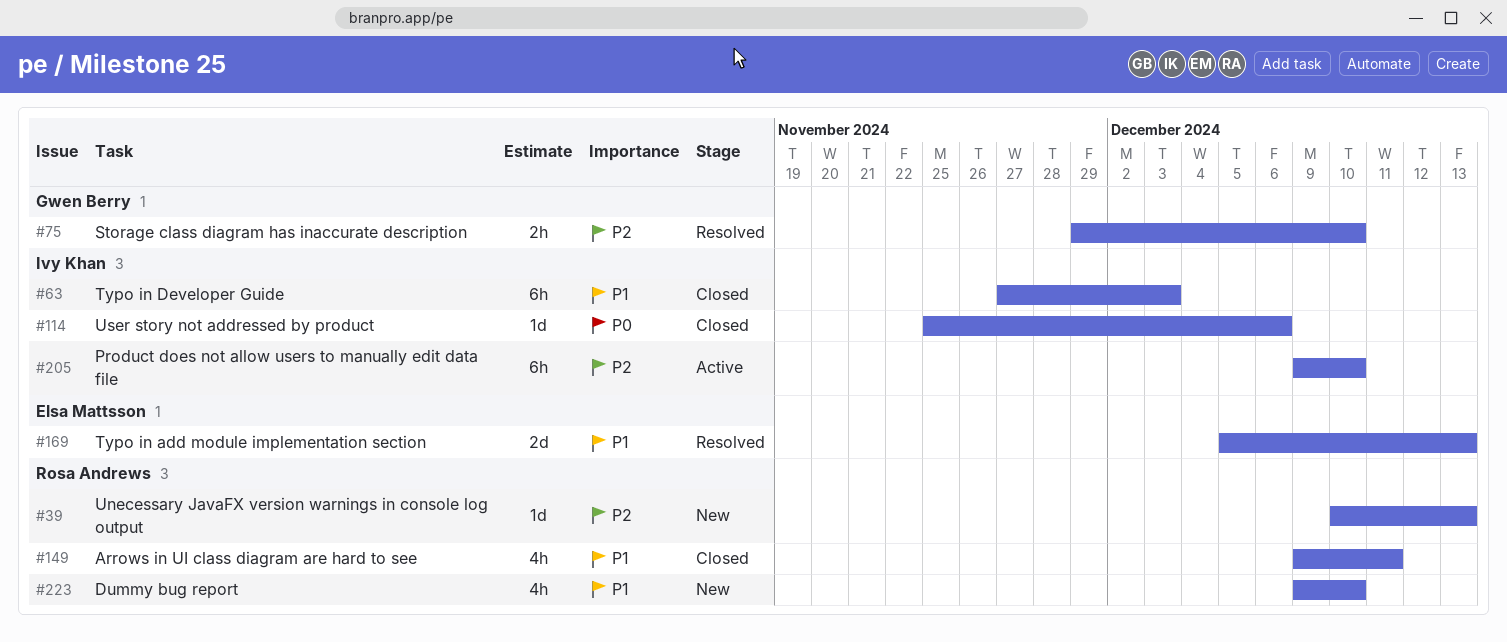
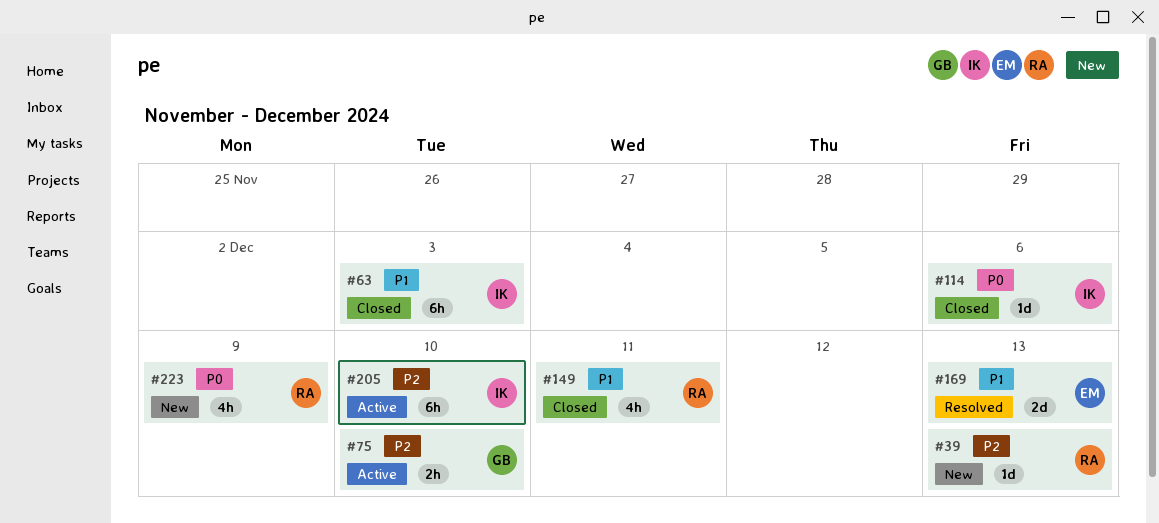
#75, status: Resolved -> Active
#223, priority: P1 -> P0
#223, due: Dec 10 -> Dec 9

